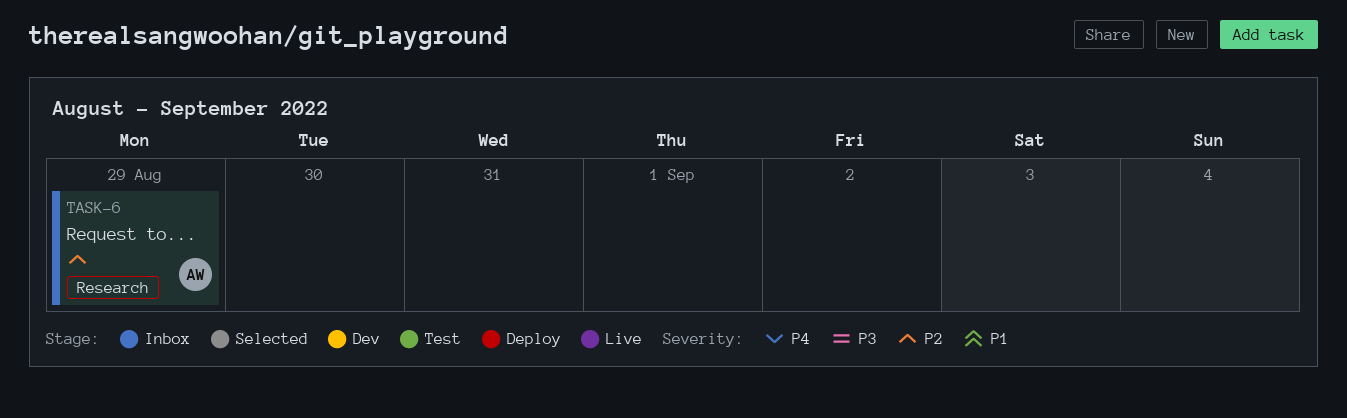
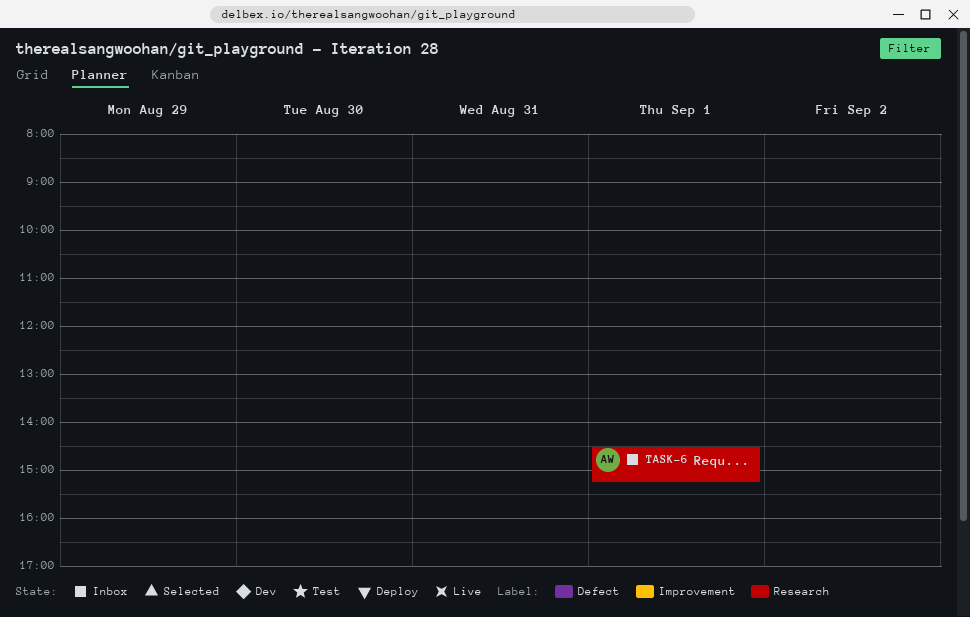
TASK-6, day: Aug 29 -> Sep 1

